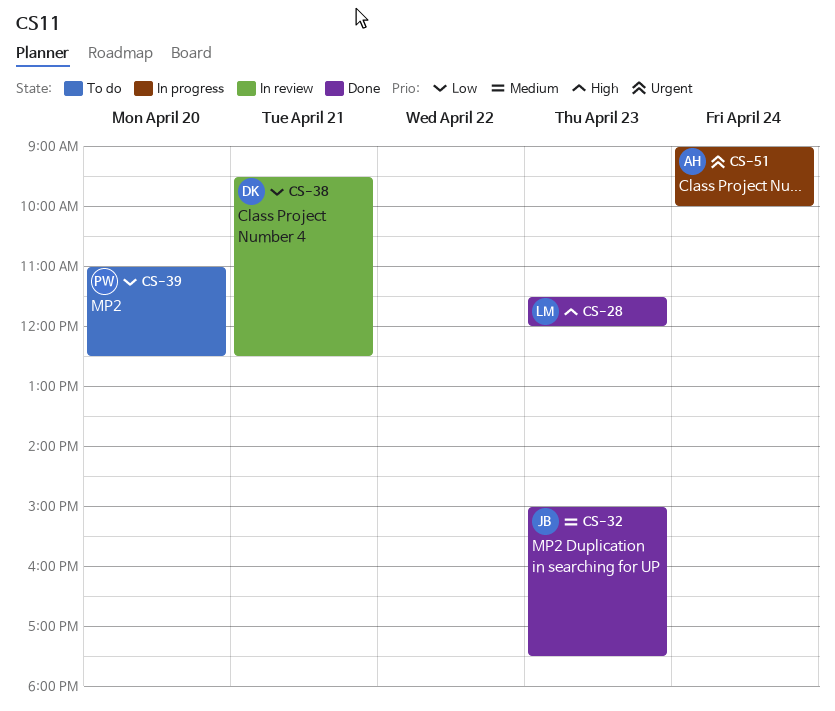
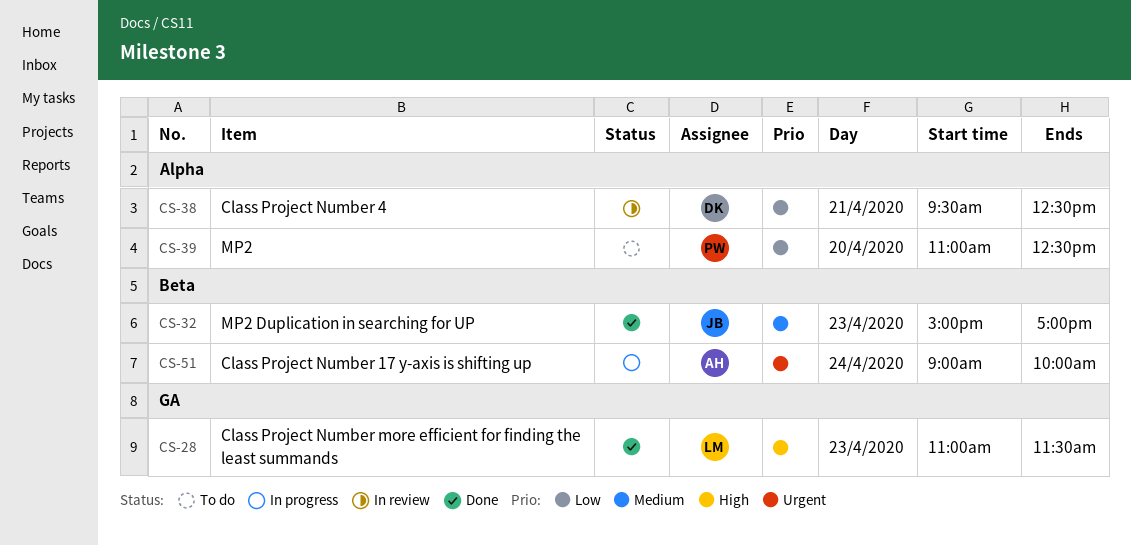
CS-28, begins: 11:30 -> 11:00
CS-28, ends: 12:00 -> 11:30
CS-32, ends: 17:30 -> 17:00

